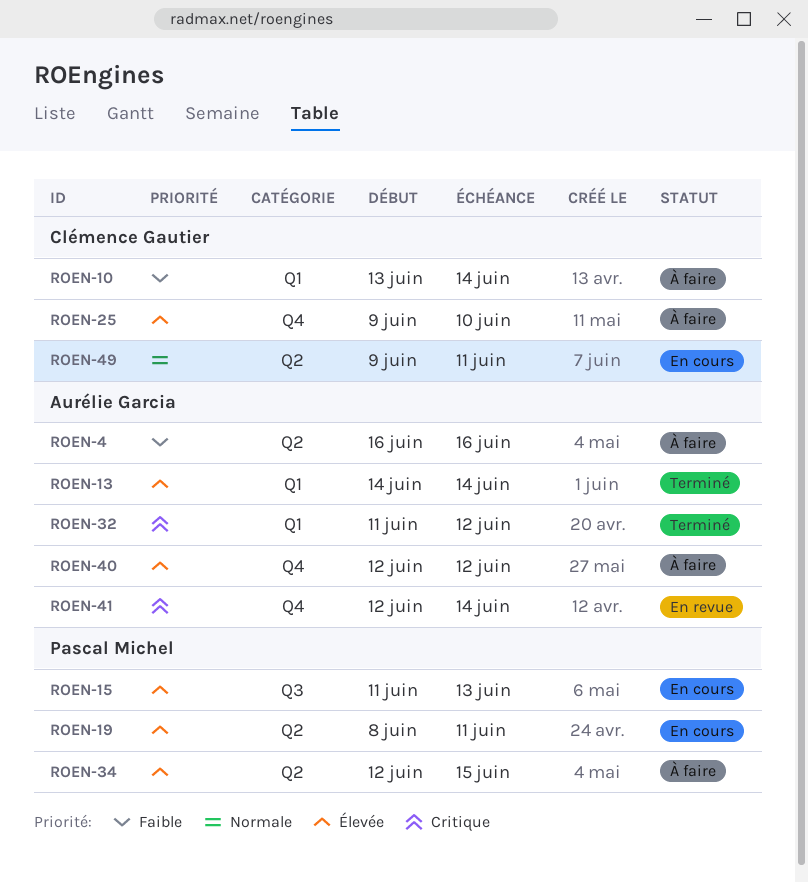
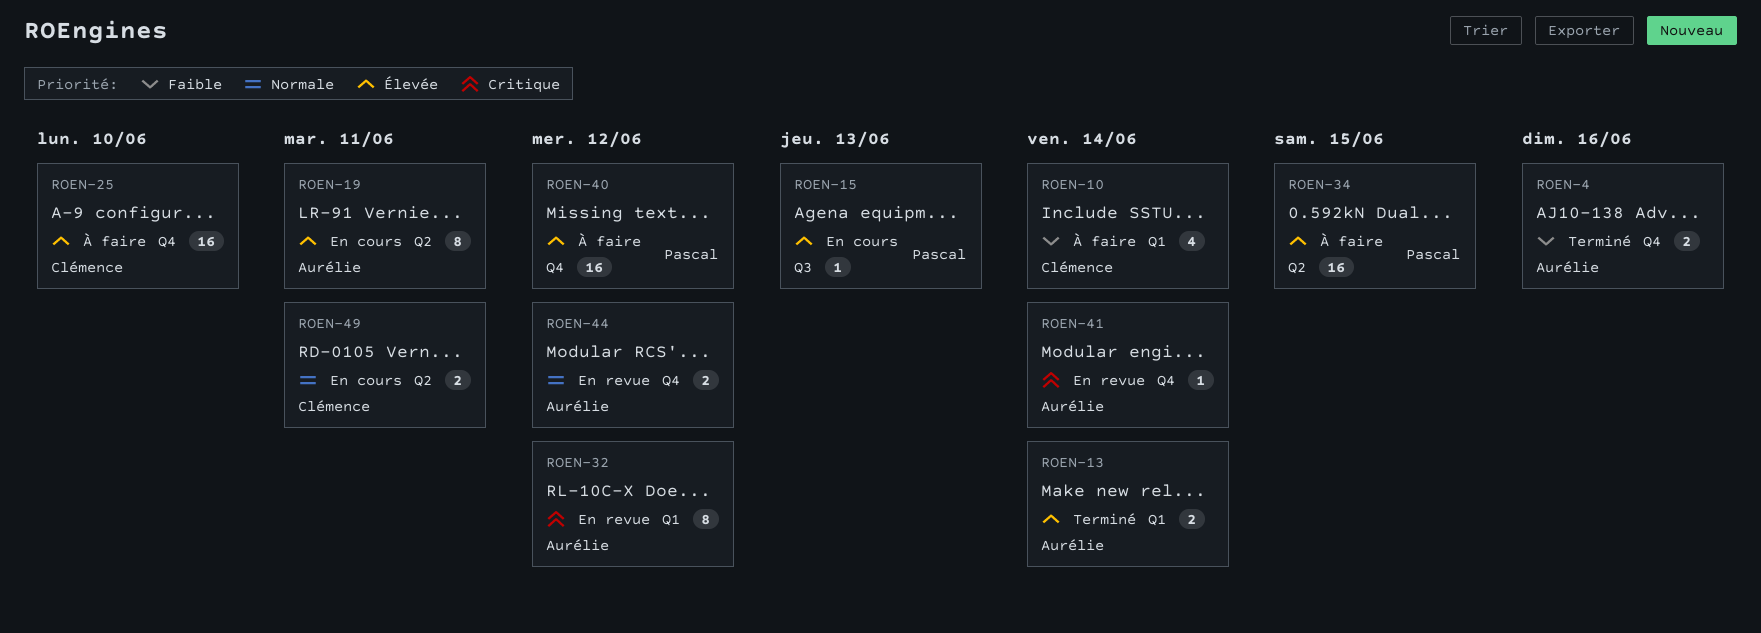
ROEN-4, status: À faire -> Terminé
ROEN-4, label: Q2 -> Q4
ROEN-19, owner: Pascal Michel -> Aurélie Garcia
ROEN-32, status: Terminé -> En revue
ROEN-40, owner: Aurélie Garcia -> Pascal Michel
ROEN-44: none -> present

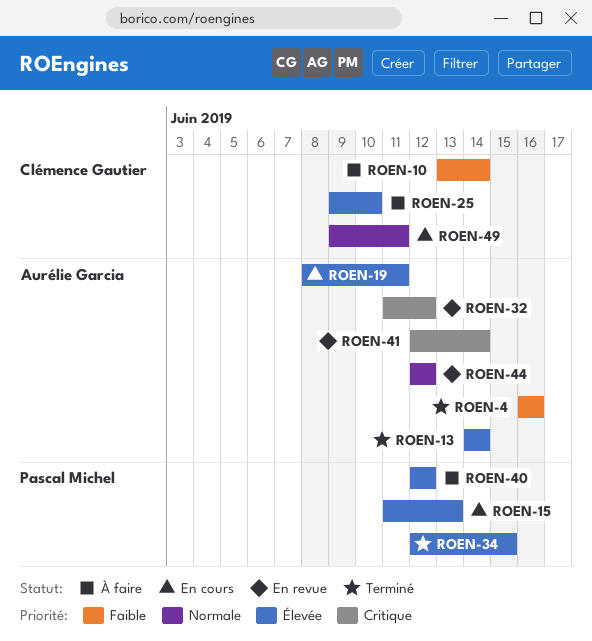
ROEN-34, status: À faire -> Terminé

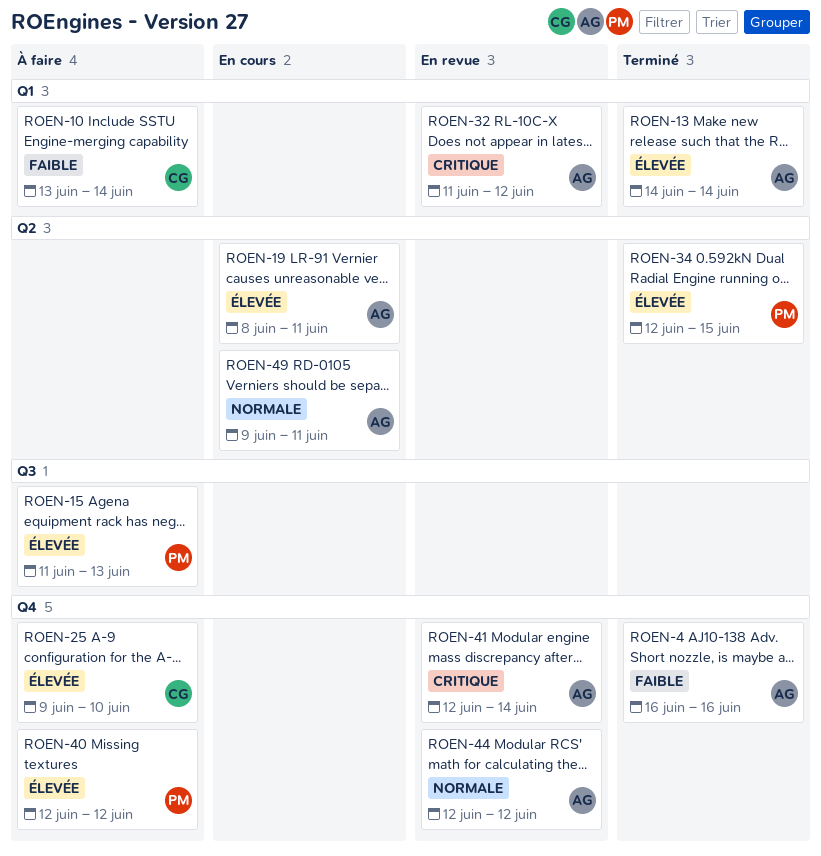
ROEN-15, status: En cours -> À faire
ROEN-49, owner: Clémence Gautier -> Aurélie Garcia

